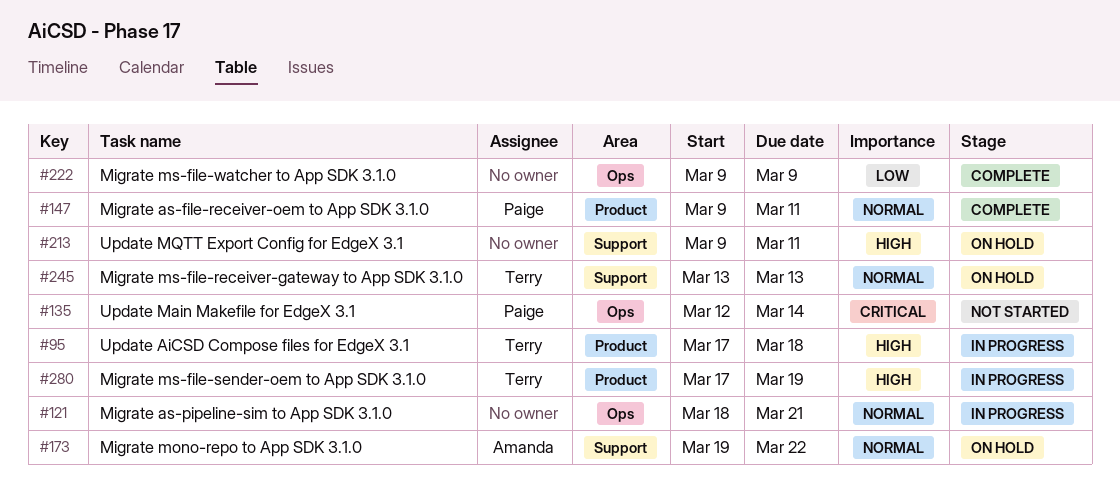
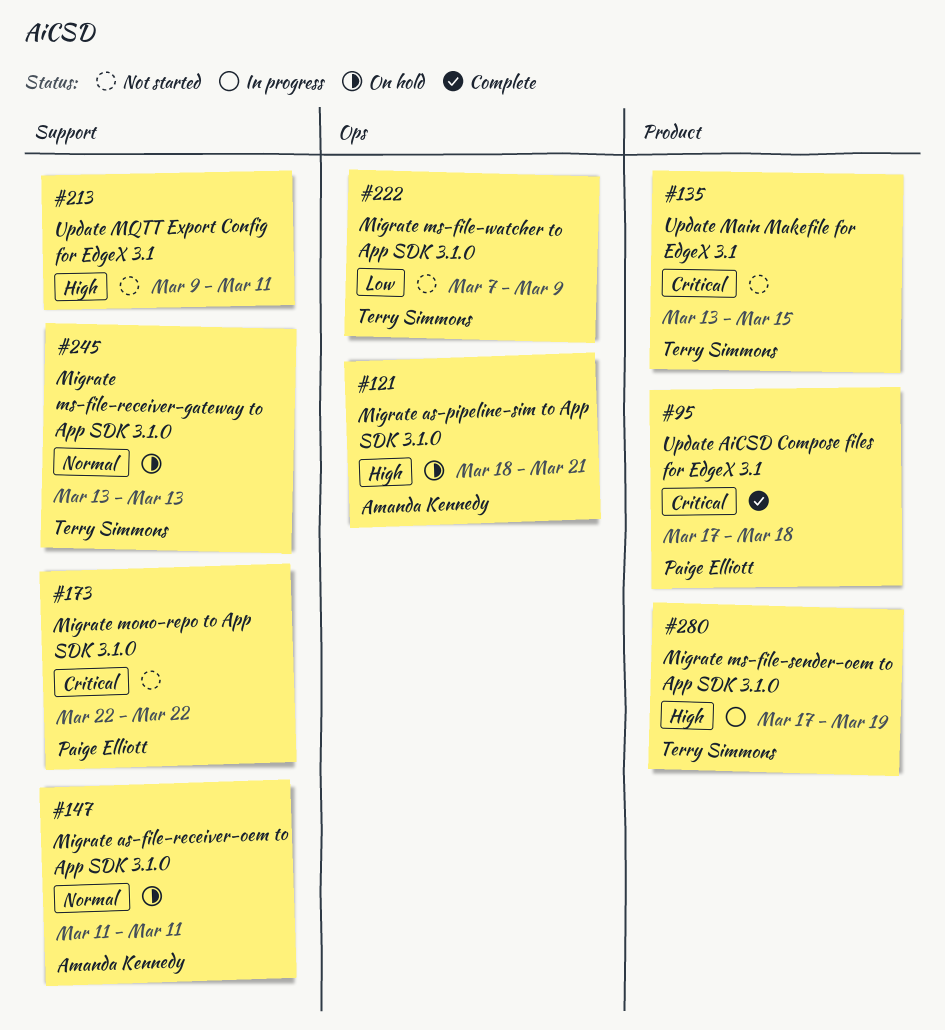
#95, status: In progress -> Complete
#95, owner: Terry Simmons -> Paige Elliott
#95, priority: High -> Critical
#121, status: In progress -> On hold
#121, owner: none -> Amanda Kennedy
#121, priority: Normal -> High
#135, owner: Paige Elliott -> Terry Simmons
#135, label: Ops -> Product
#135, start: Mar 12 -> Mar 13
#135, due: Mar 14 -> Mar 15
#147, status: Complete -> On hold
#147, owner: Paige Elliott -> Amanda Kennedy
#147, label: Product -> Support
#147, start: Mar 9 -> Mar 11
#173, status: On hold -> Not started
#173, owner: Amanda Kennedy -> Paige Elliott
#173, priority: Normal -> Critical
#173, start: Mar 19 -> Mar 22
#213, status: On hold -> Not started
#222, status: Complete -> Not started
#222, owner: none -> Terry Simmons
#222, start: Mar 9 -> Mar 7

